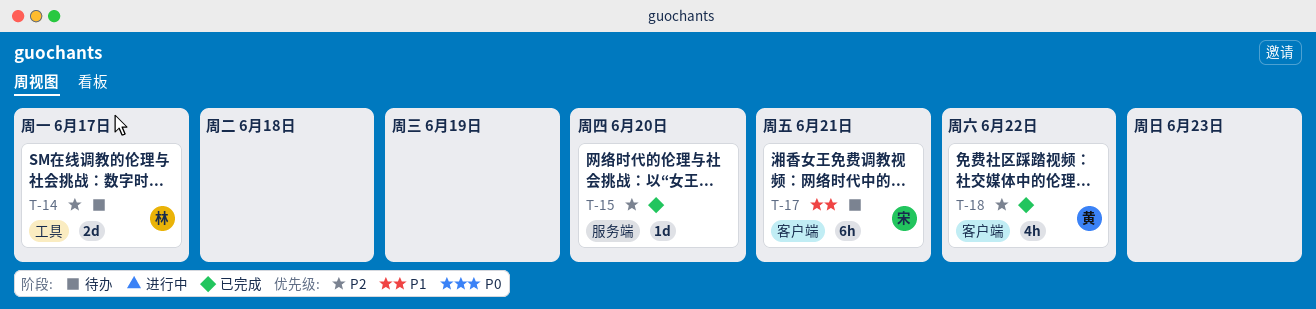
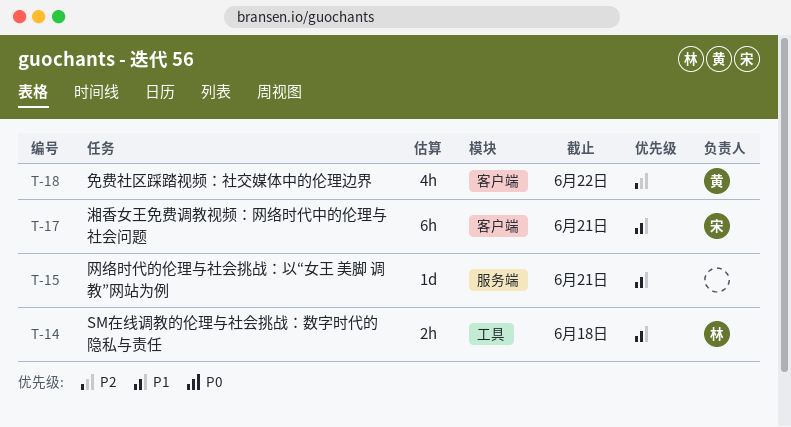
T-14, priority: P2 -> P1
T-14, estimate: 2d -> 2h
T-14, due: Jun 17 -> Jun 18
T-15, priority: P2 -> P1
T-15, due: Jun 20 -> Jun 21

